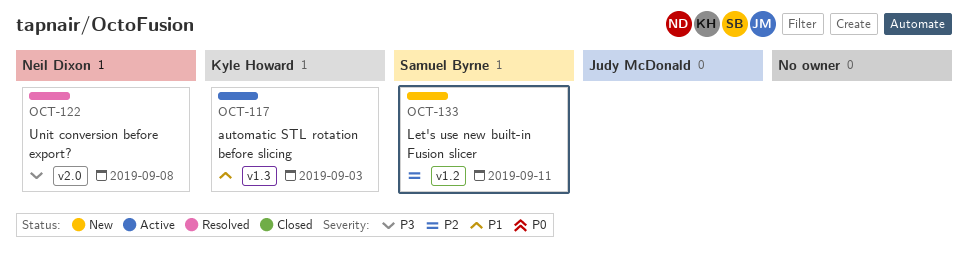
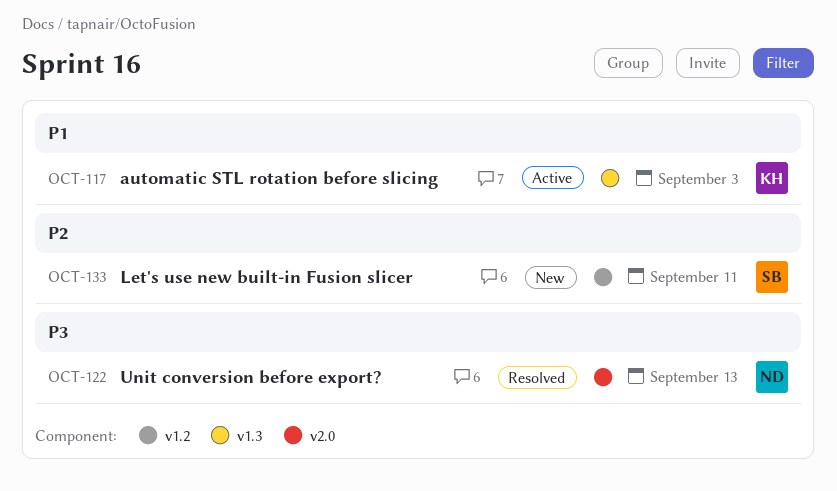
OCT-122, due: Sep 8 -> Sep 13

